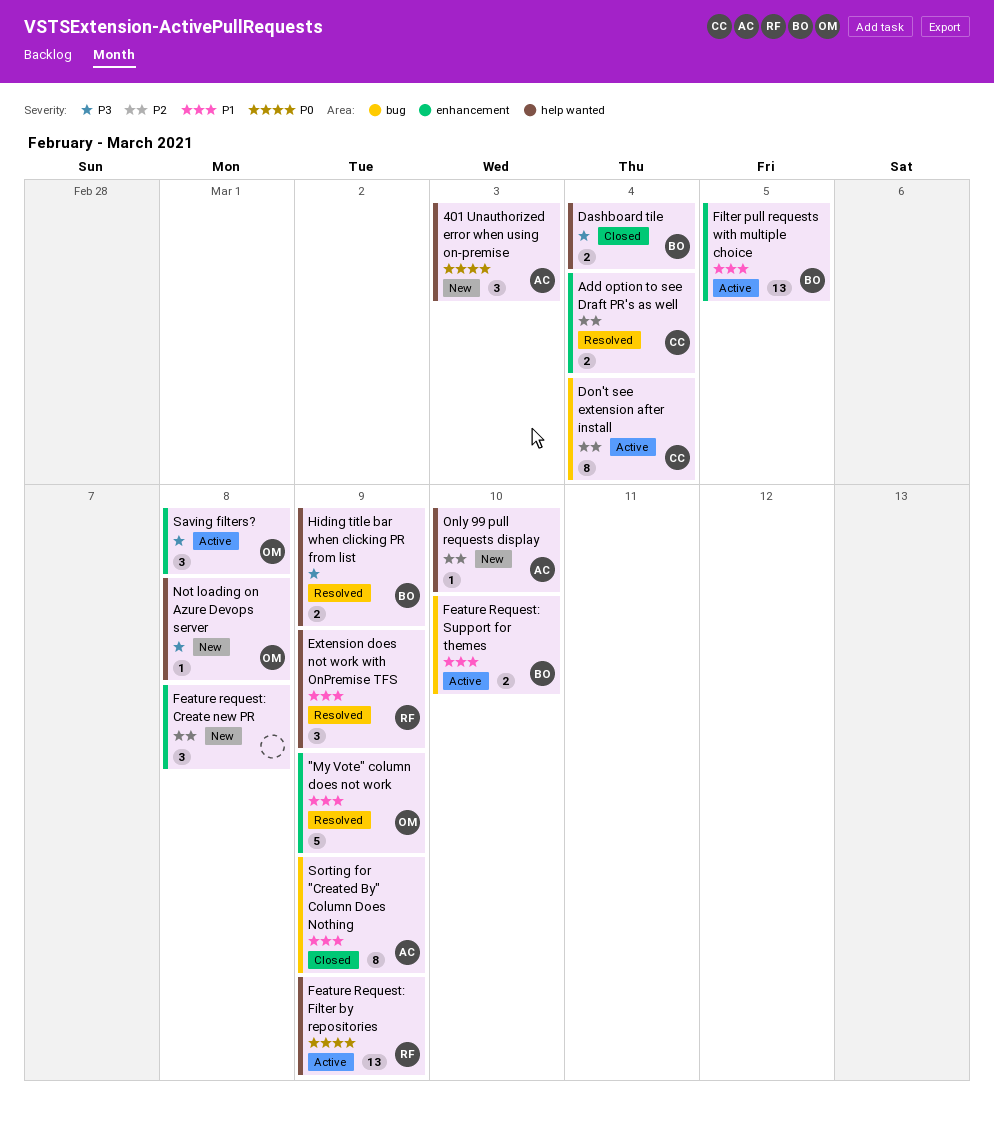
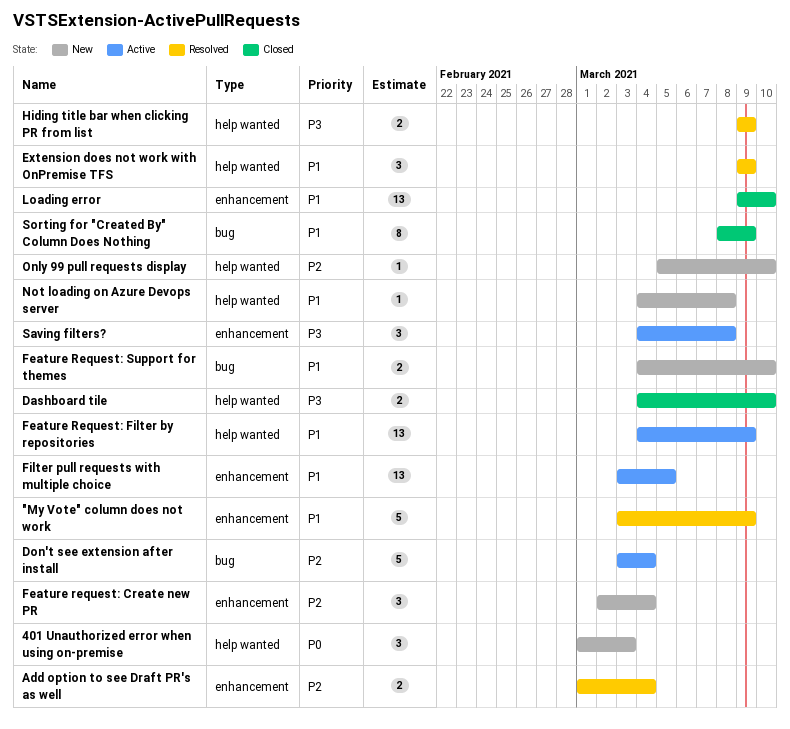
Dashboard tile, due: Mar 4 -> Mar 10
Don't see extension after install, estimate: 8 -> 5
Feature request: Create new PR, due: Mar 8 -> Mar 4
Feature Request: Filter by repositories, priority: P0 -> P1
Feature Request: Support for themes, status: Active -> New
Loading error: none -> present
Not loading on Azure Devops server, priority: P3 -> P1

